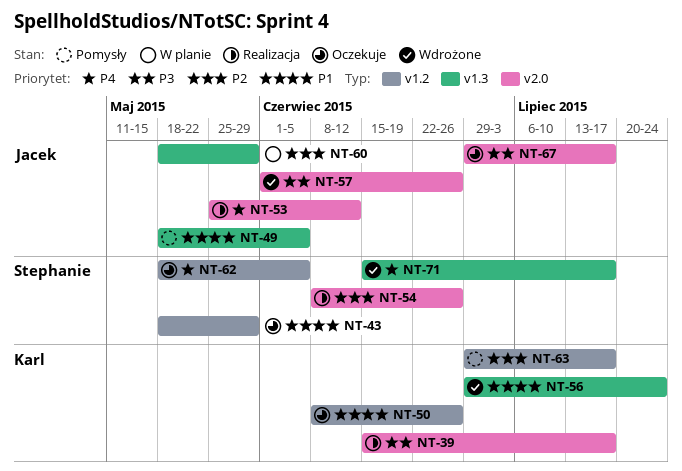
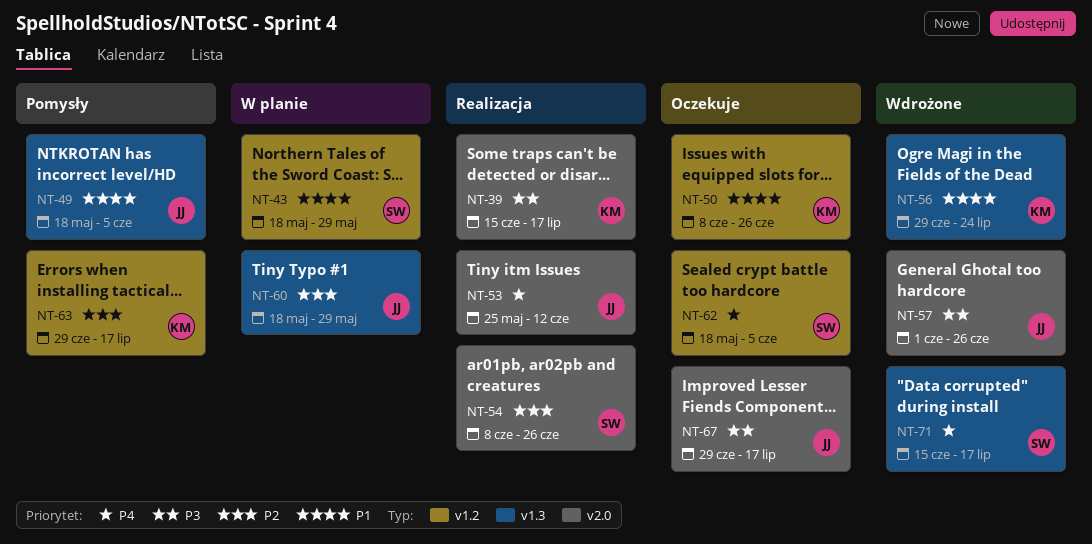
NT-43, status: Oczekuje -> W planie

